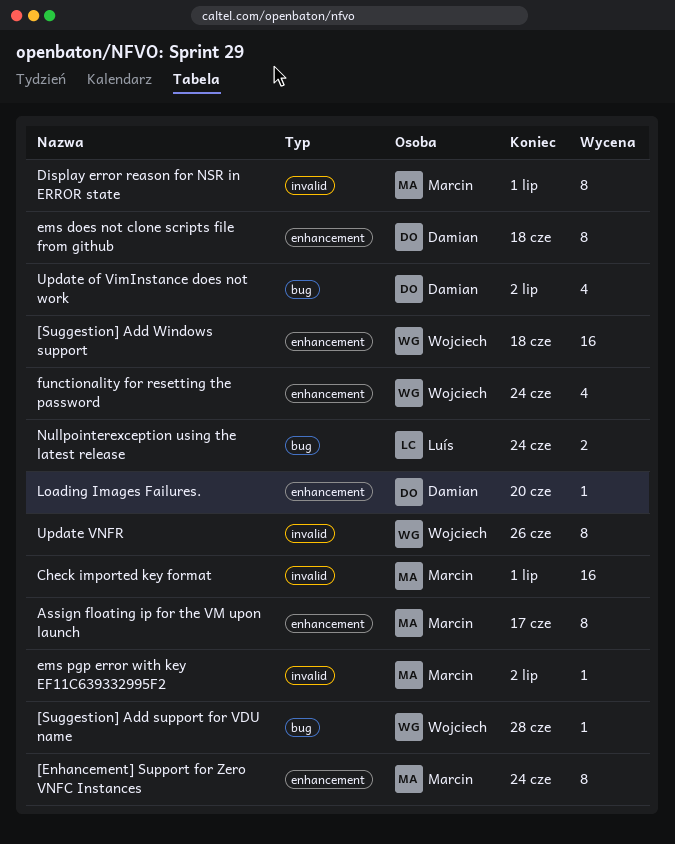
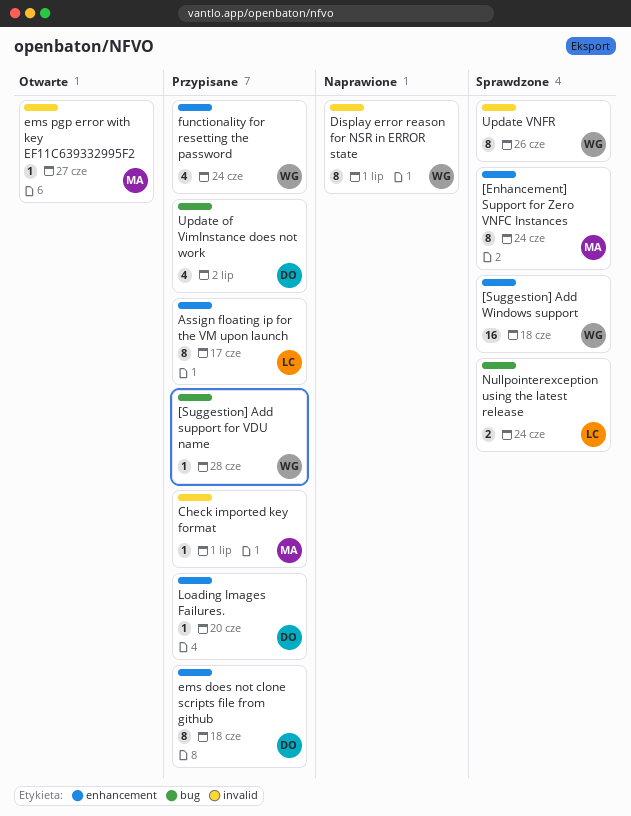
Assign floating ip for the VM upon launch, owner: Marcin -> Luís
Check imported key format, estimate: 16 -> 1
Display error reason for NSR in ERROR state, owner: Marcin -> Wojciech
ems pgp error with key EF11C639332995F2, due: Jul 2 -> Jun 27

